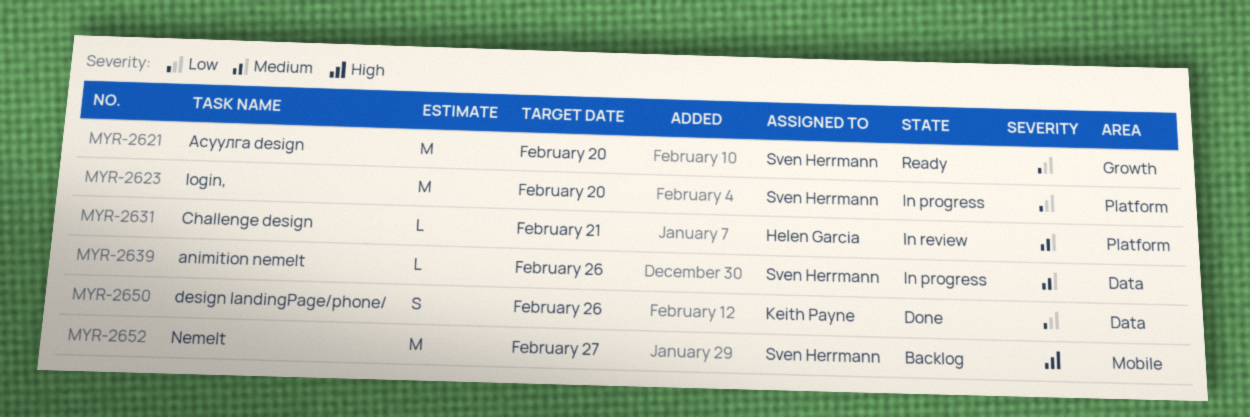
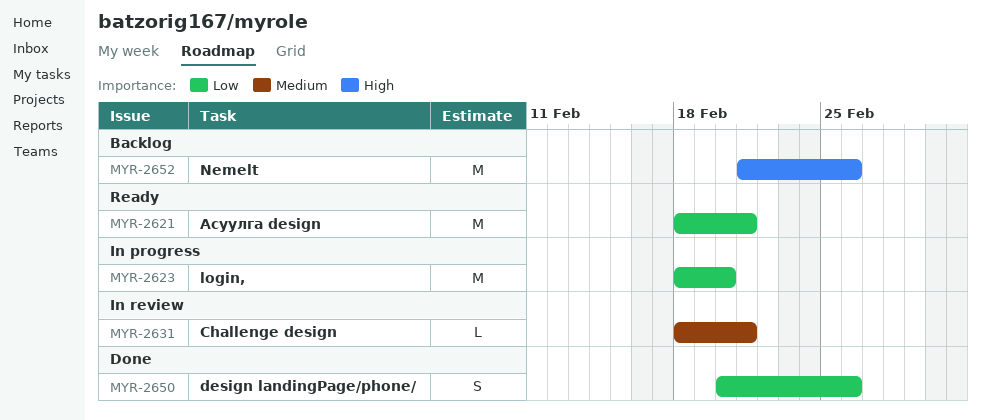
MYR-2621, due: Feb 20 -> Feb 21
MYR-2639: present -> none
MYR-2652, due: Feb 27 -> Feb 26

